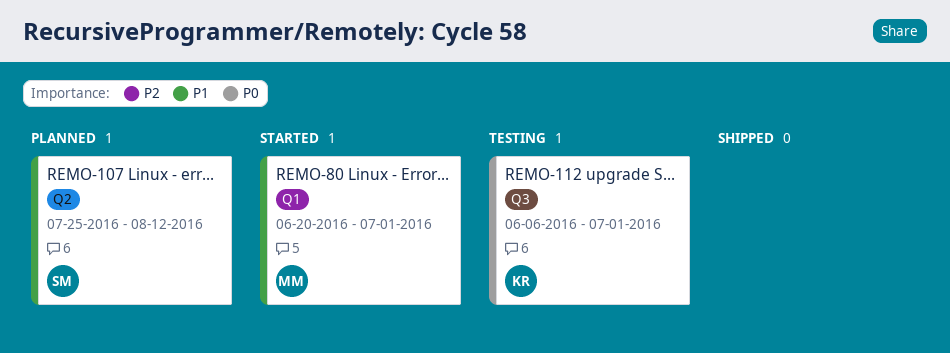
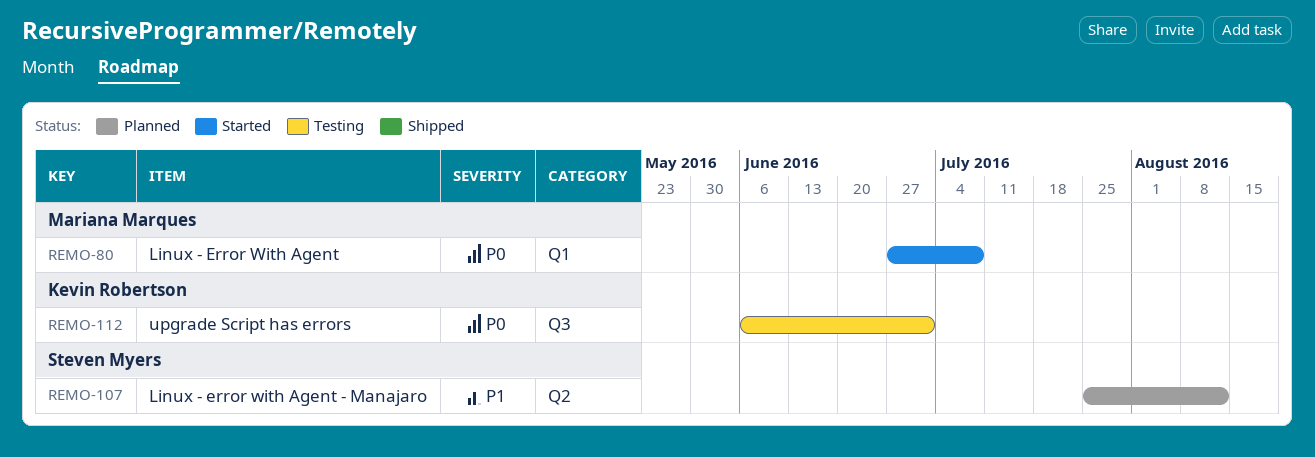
REMO-80, priority: P1 -> P0
REMO-80, start: Jun 20 -> Jun 27
REMO-80, due: Jul 1 -> Jul 8

